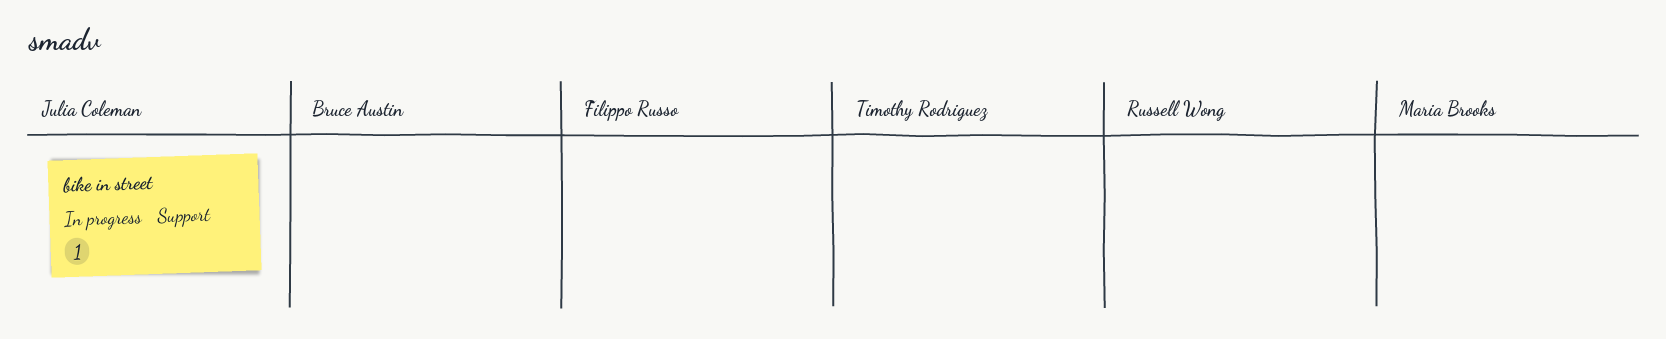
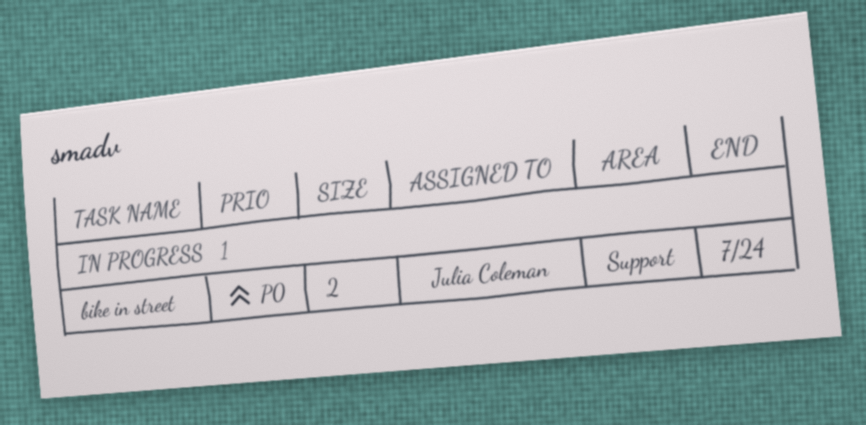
bike in street, estimate: 1 -> 2

